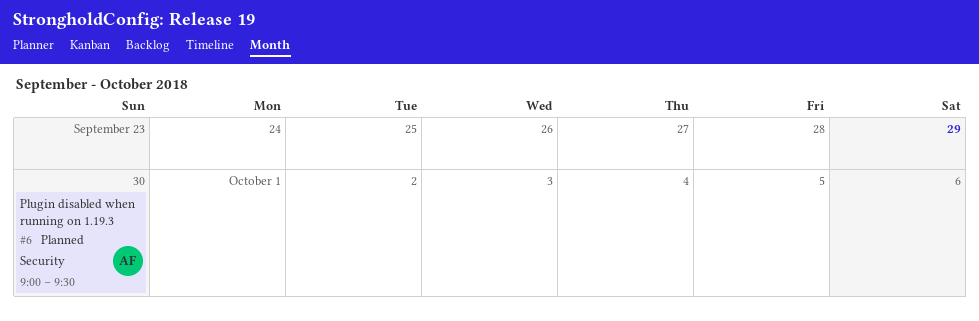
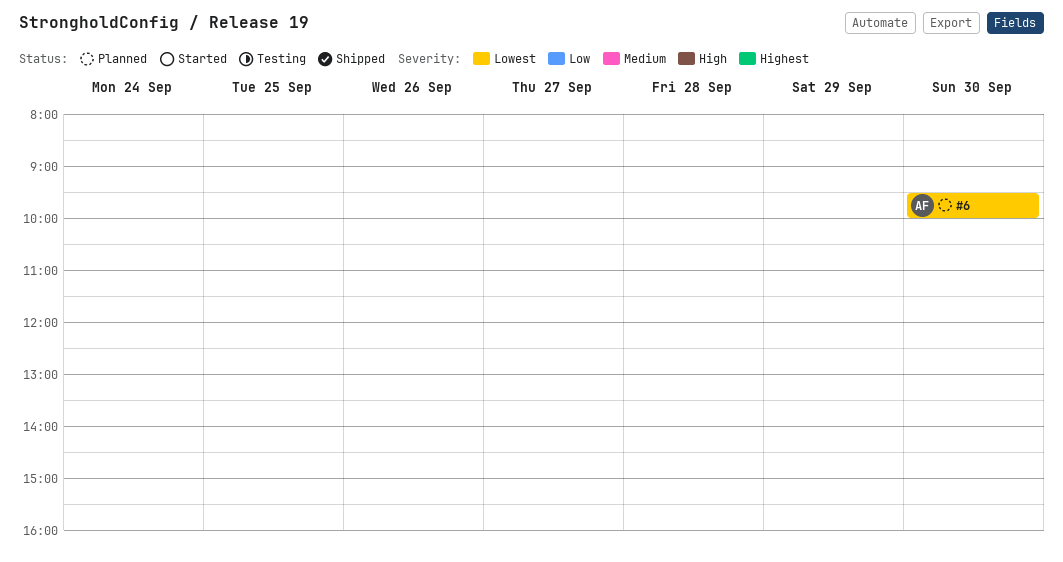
#6, begins: 09:00 -> 09:30
#6, ends: 09:30 -> 10:00

